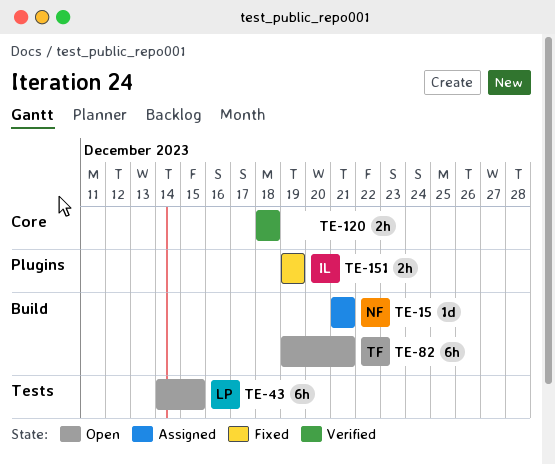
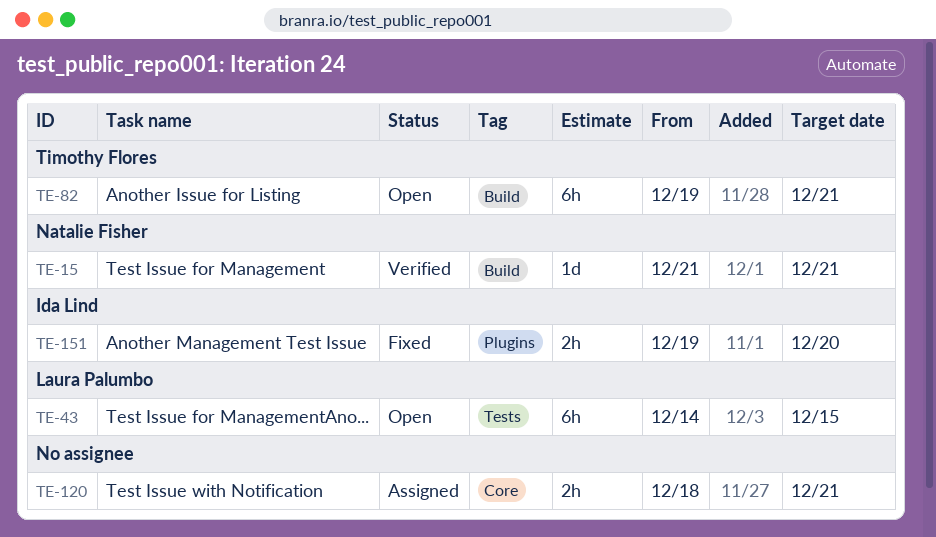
TE-15, status: Assigned -> Verified
TE-120, status: Verified -> Assigned
TE-120, due: Dec 18 -> Dec 21
TE-151, due: Dec 19 -> Dec 20

